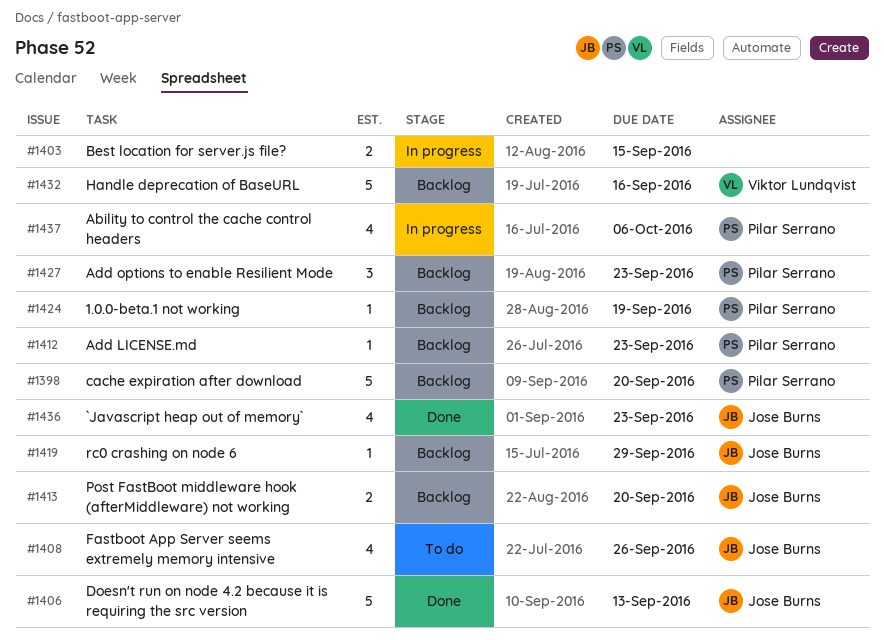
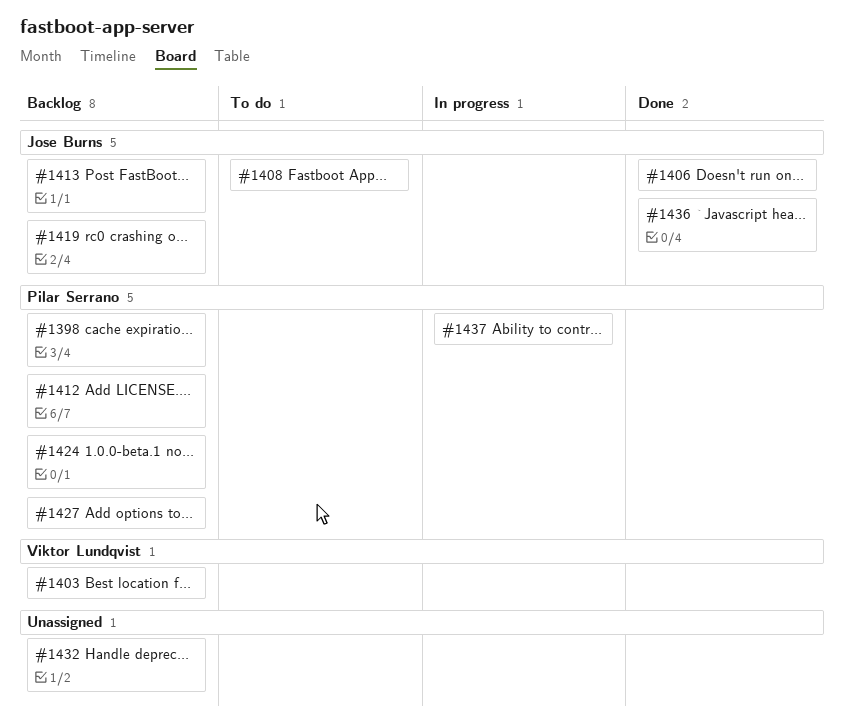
#1403, status: In progress -> Backlog
#1403, owner: none -> Viktor Lundqvist
#1432, owner: Viktor Lundqvist -> none

